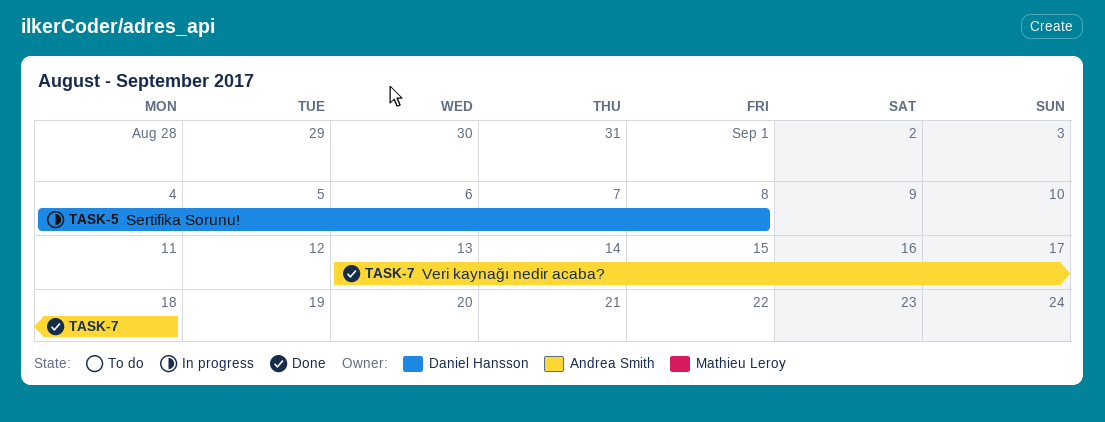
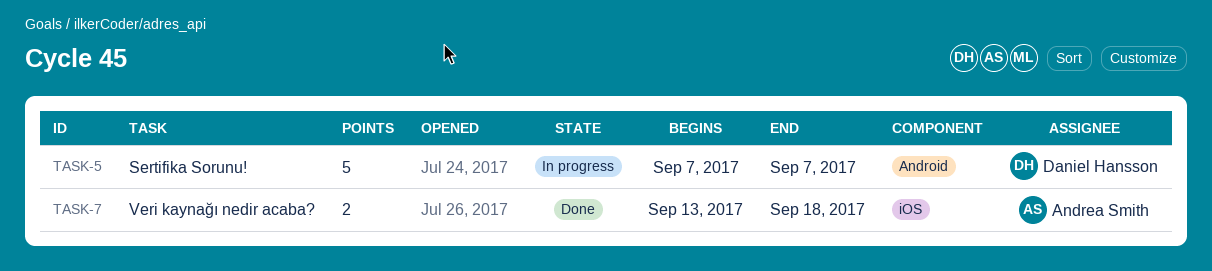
TASK-5, start: Sep 4 -> Sep 7
TASK-5, due: Sep 8 -> Sep 7

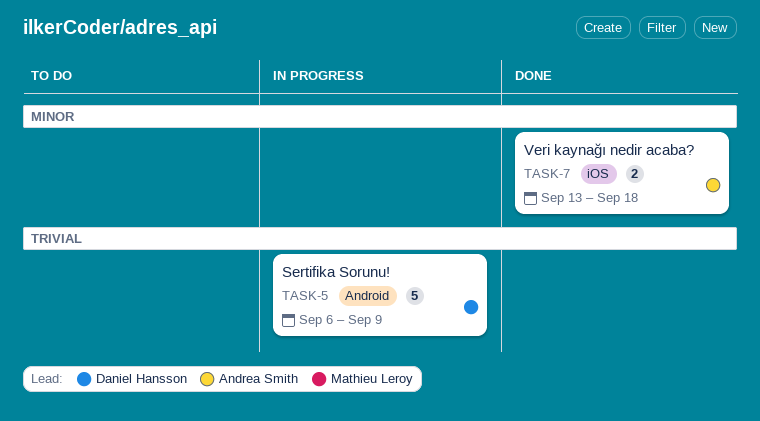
TASK-5, start: Sep 7 -> Sep 6
TASK-5, due: Sep 7 -> Sep 9

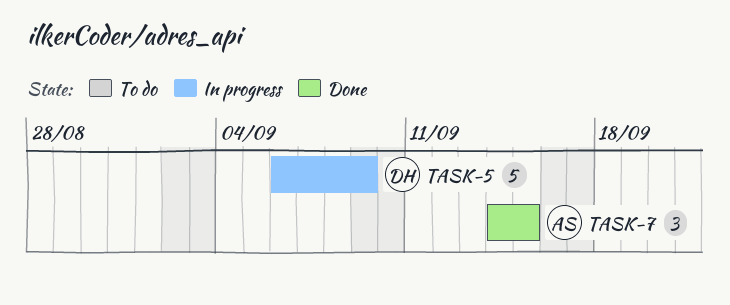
TASK-7, estimate: 2 -> 3
TASK-7, start: Sep 13 -> Sep 14
TASK-7, due: Sep 18 -> Sep 15

